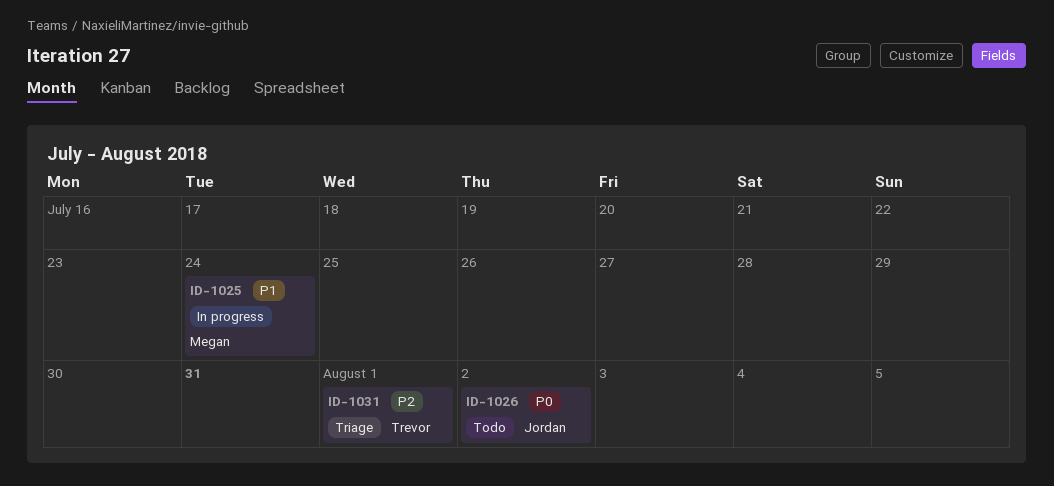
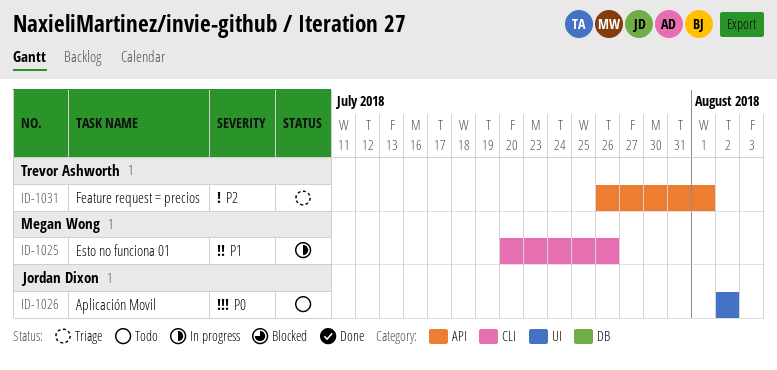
ID-1025, due: Jul 24 -> Jul 26

